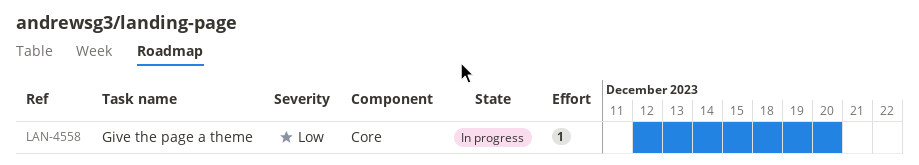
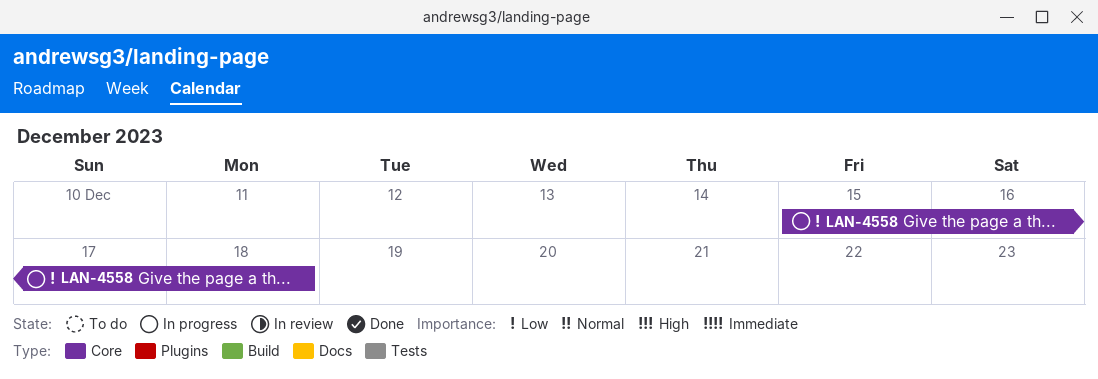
LAN-4558, start: Dec 12 -> Dec 15
LAN-4558, due: Dec 20 -> Dec 18

